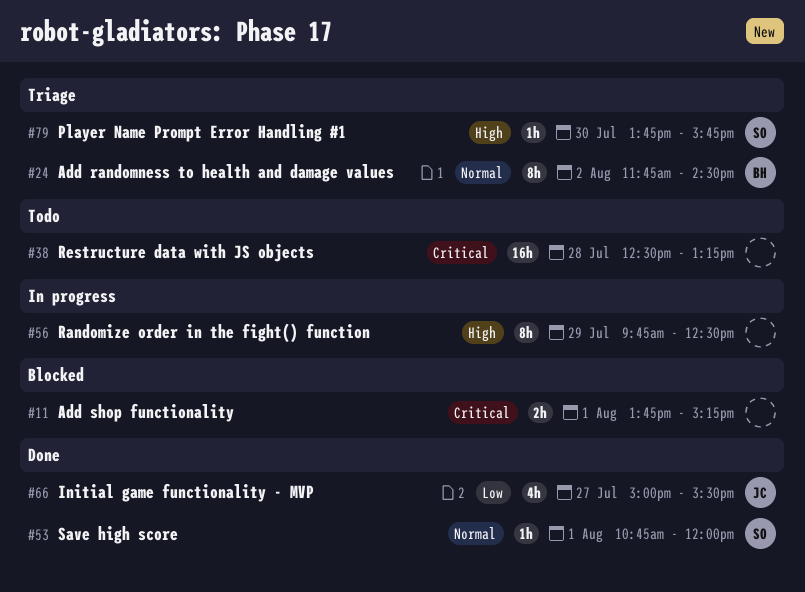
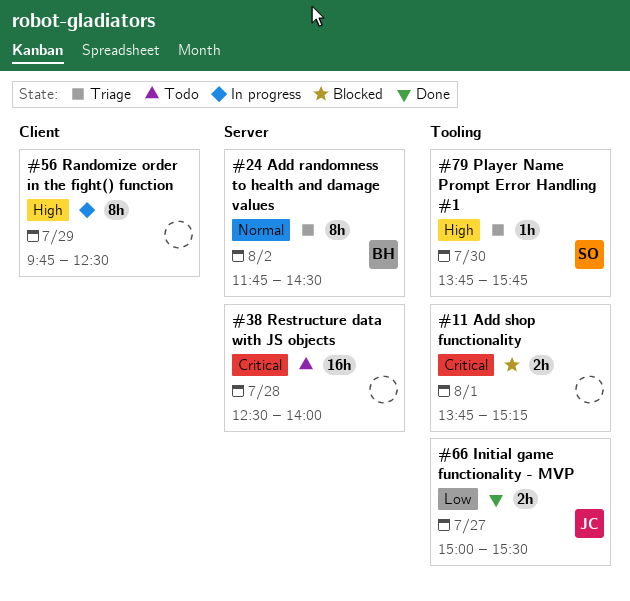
#38, ends: 13:15 -> 14:00
#53: present -> none
#66, estimate: 4h -> 2h

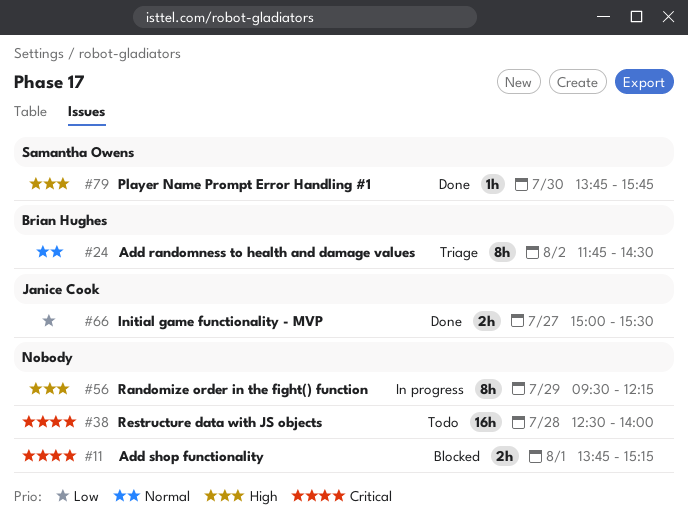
#56, begins: 09:45 -> 09:30
#56, ends: 12:30 -> 12:15
#79, status: Triage -> Done

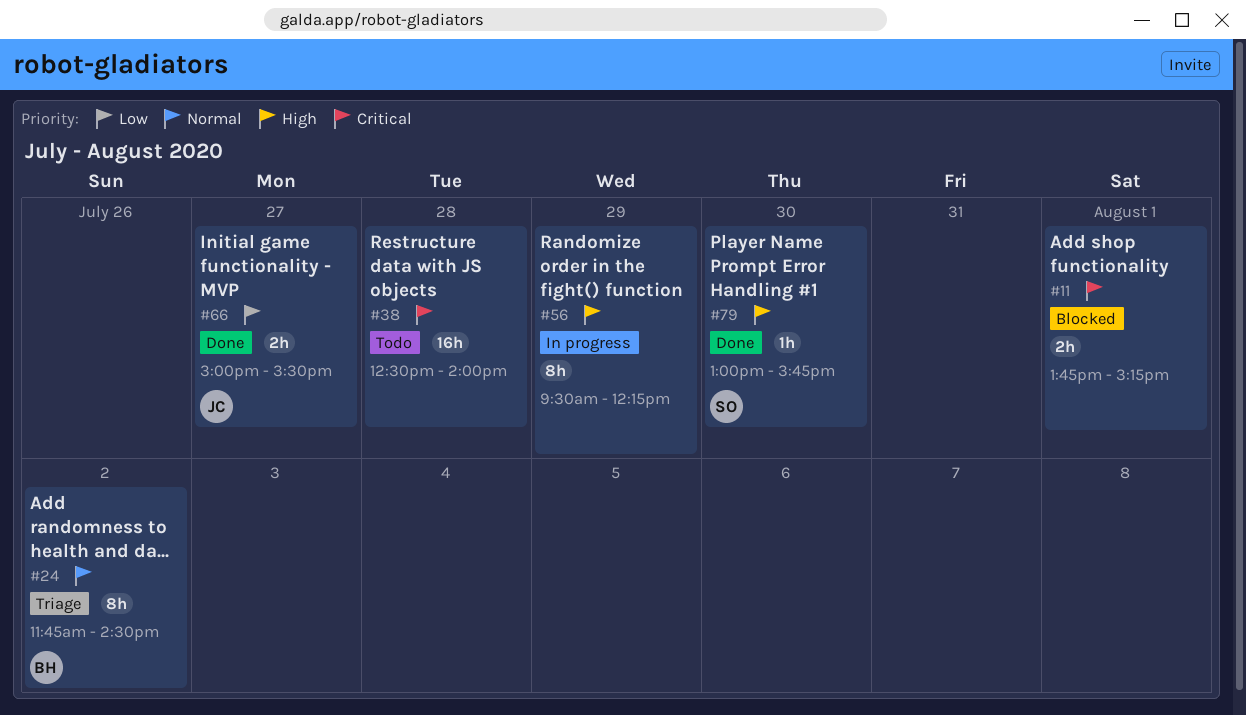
#79, begins: 13:45 -> 13:00

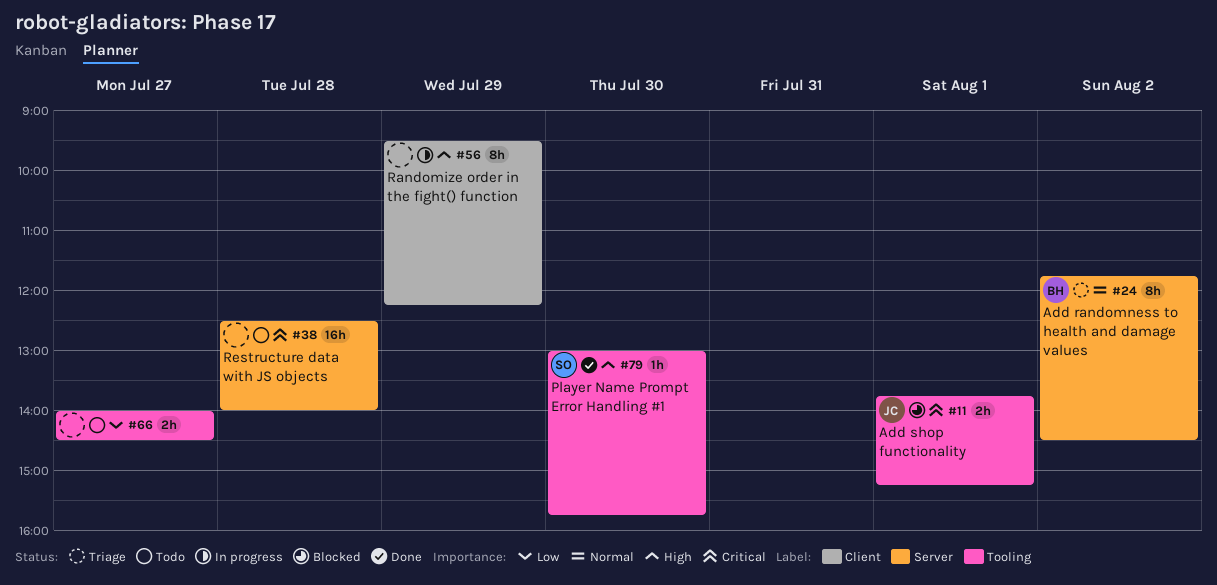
#11, owner: none -> JC
#66, status: Done -> Todo
#66, owner: JC -> none
#66, begins: 15:00 -> 14:00
#66, ends: 15:30 -> 14:30

